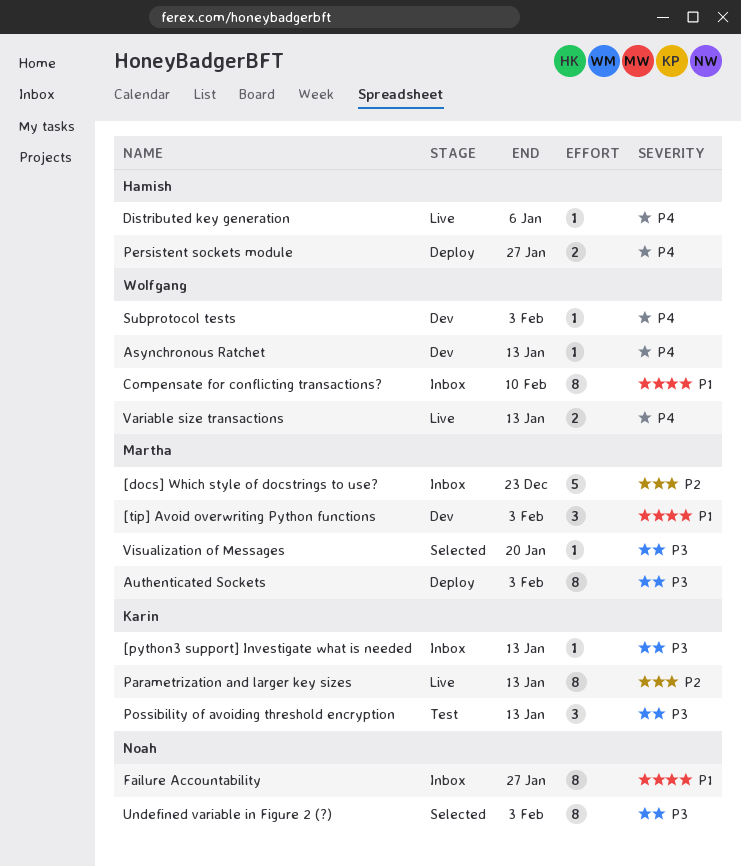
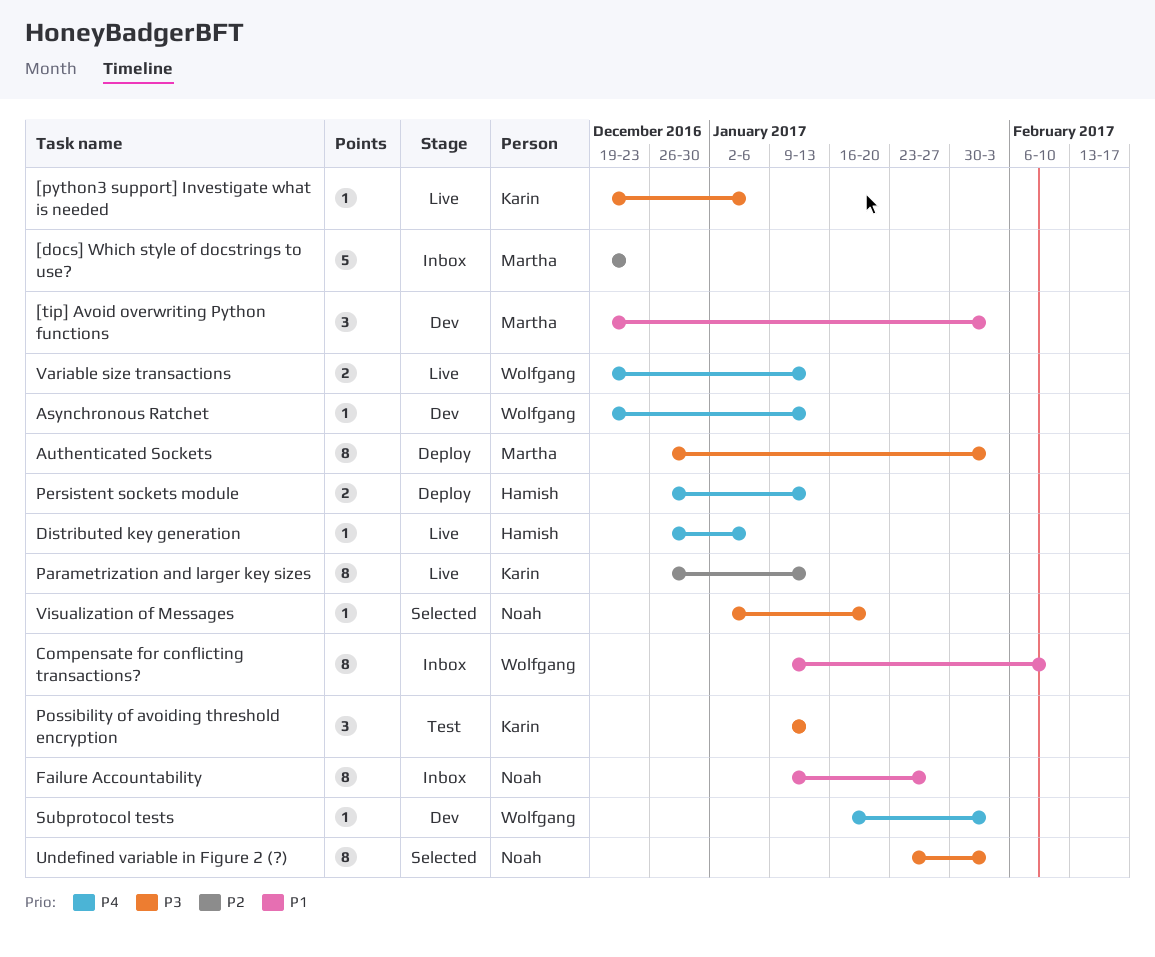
[python3 support] Investigate what is needed, status: Inbox -> Live
[python3 support] Investigate what is needed, due: Jan 13 -> Jan 6
Persistent sockets module, due: Jan 27 -> Jan 13
Visualization of Messages, owner: Martha -> Noah

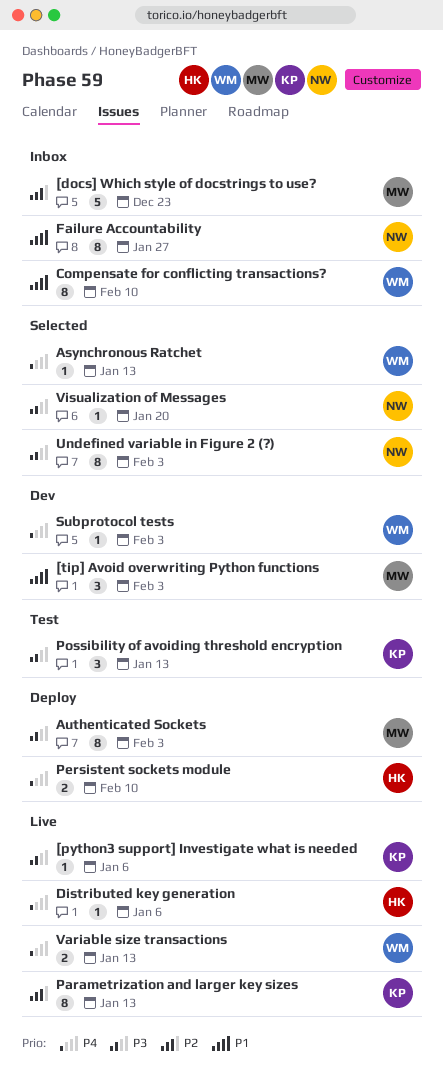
Asynchronous Ratchet, status: Dev -> Selected
Persistent sockets module, due: Jan 13 -> Feb 10

